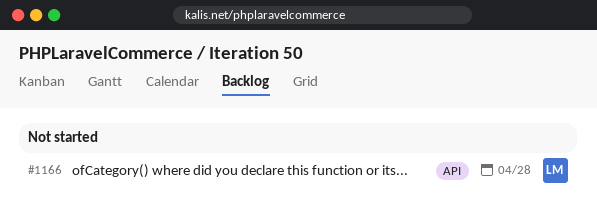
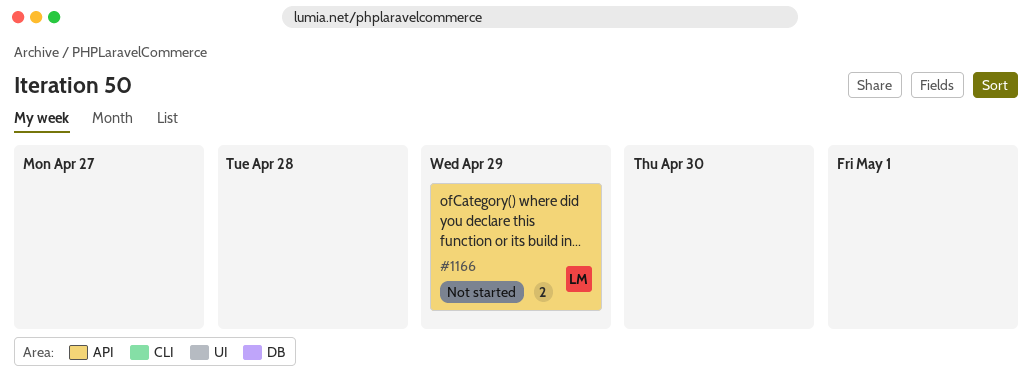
#1166, due: Apr 28 -> Apr 29

